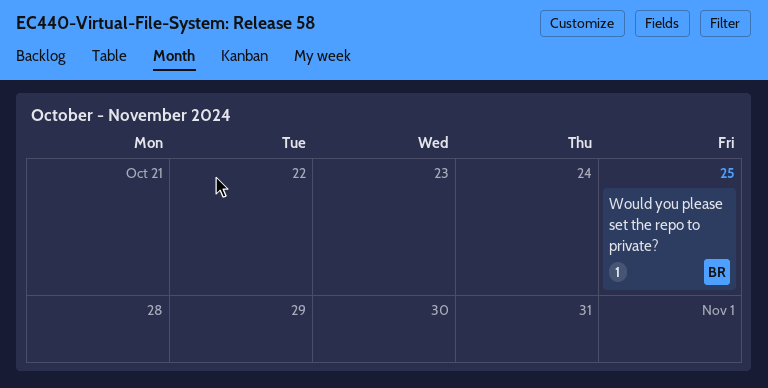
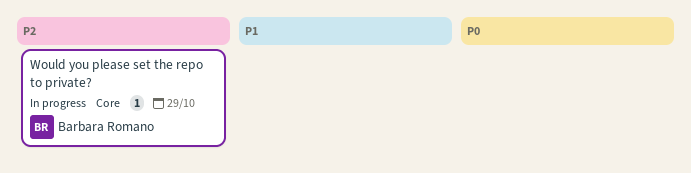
Would you please set the repo to private?, due: Oct 25 -> Oct 29

